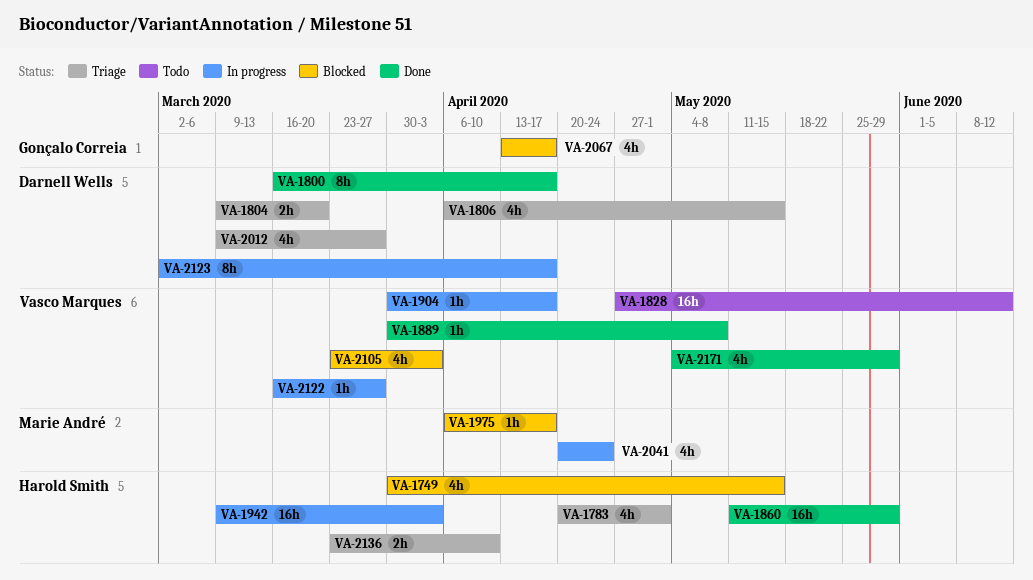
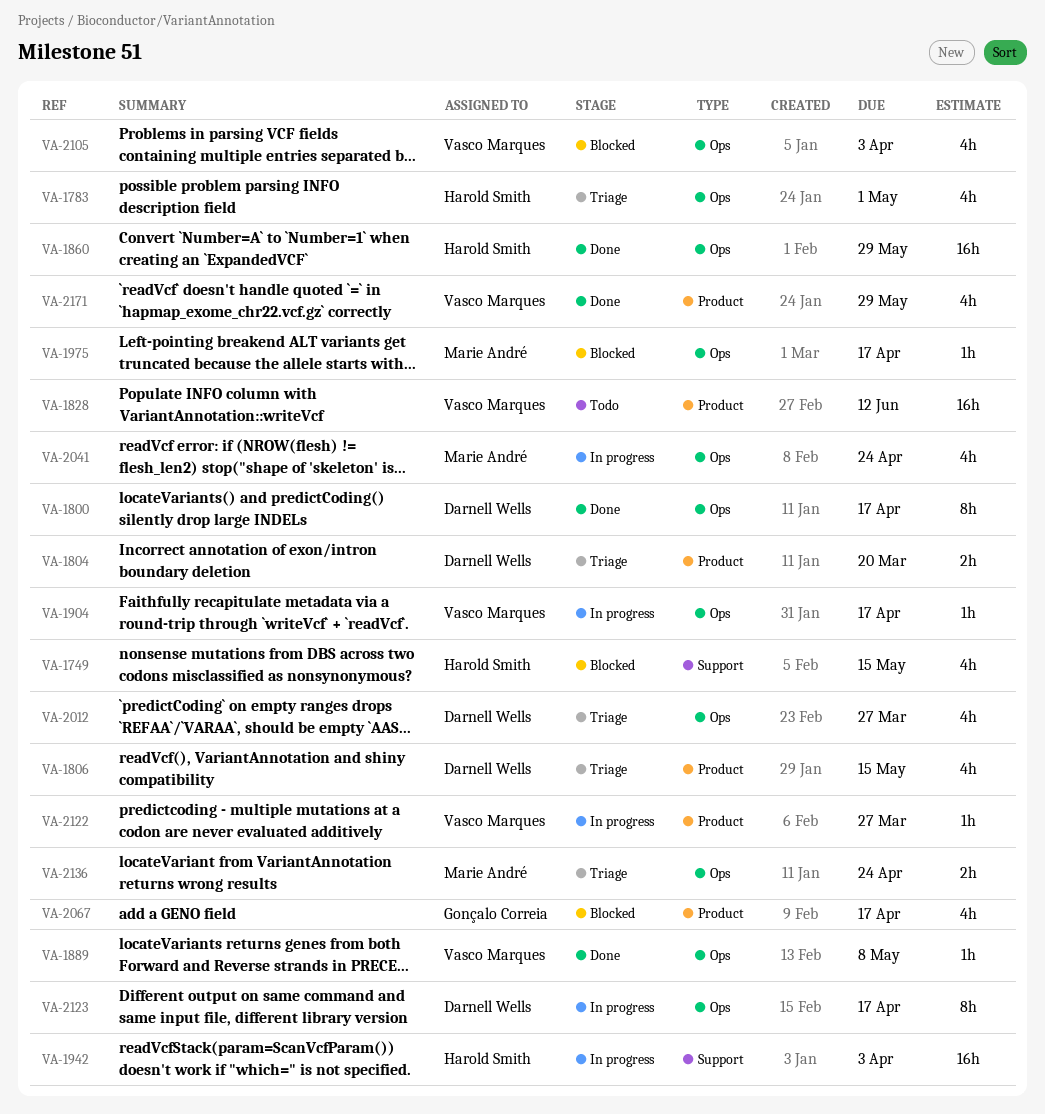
VA-2136, owner: Harold Smith -> Marie André
VA-2136, due: Apr 10 -> Apr 24

